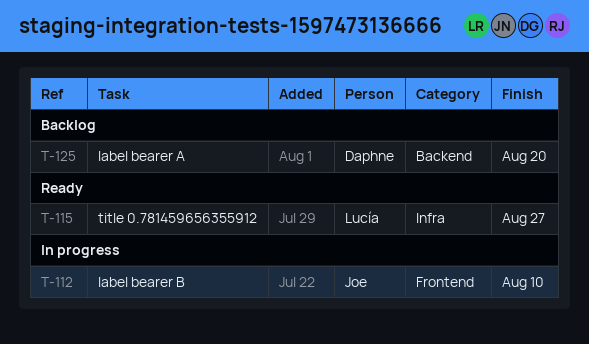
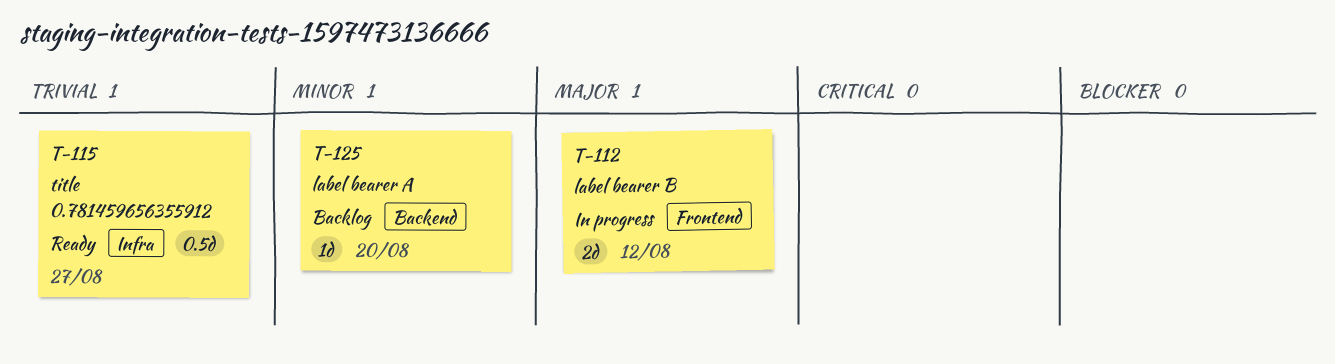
T-112, due: Aug 10 -> Aug 12

